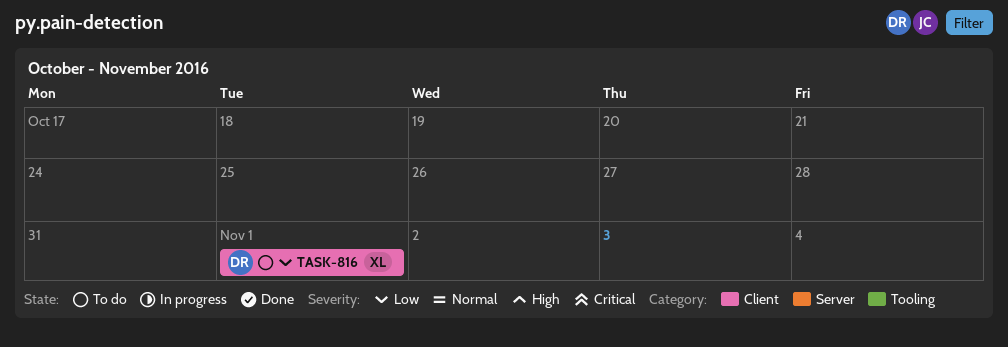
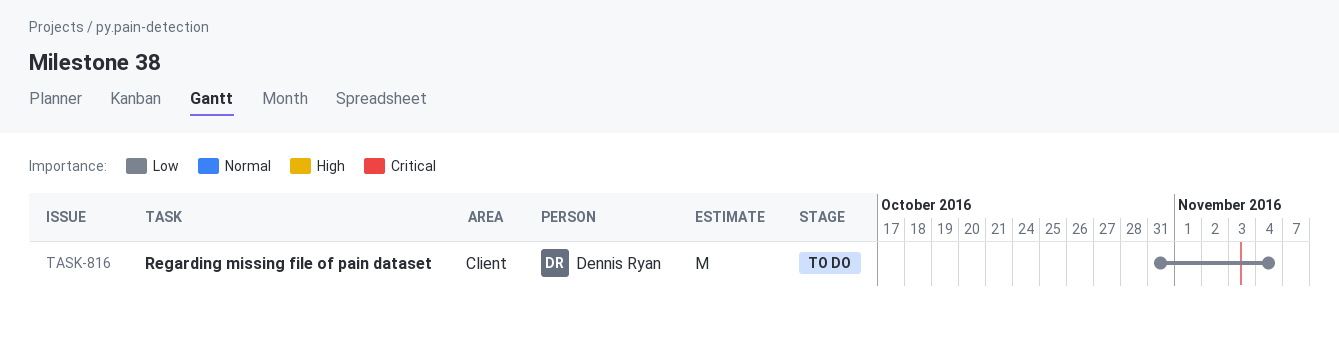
TASK-816, estimate: XL -> M
TASK-816, start: Nov 1 -> Oct 31
TASK-816, due: Nov 1 -> Nov 4

